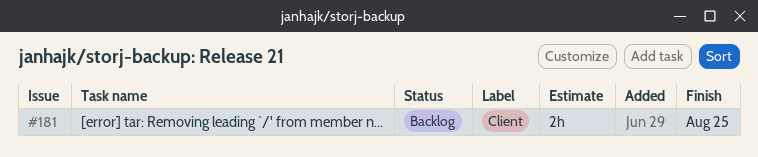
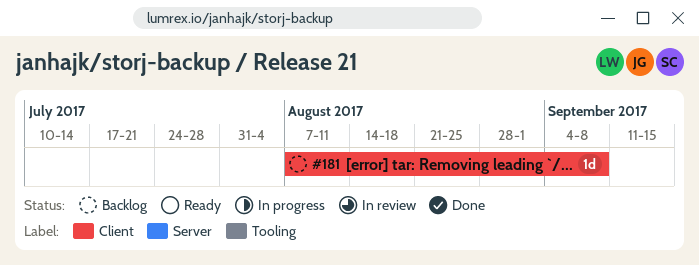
#181, estimate: 2h -> 1d
#181, due: Aug 25 -> Sep 8

